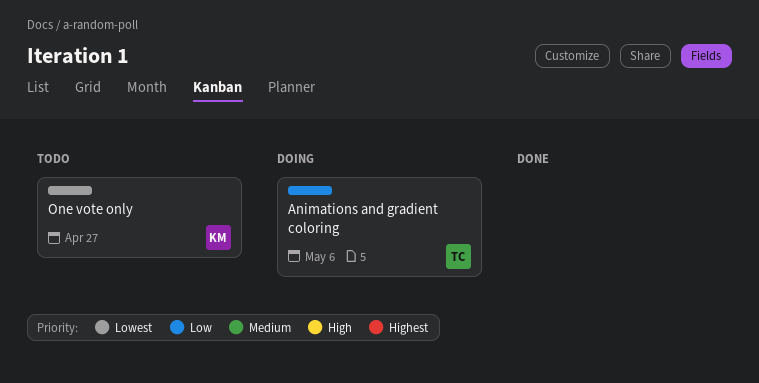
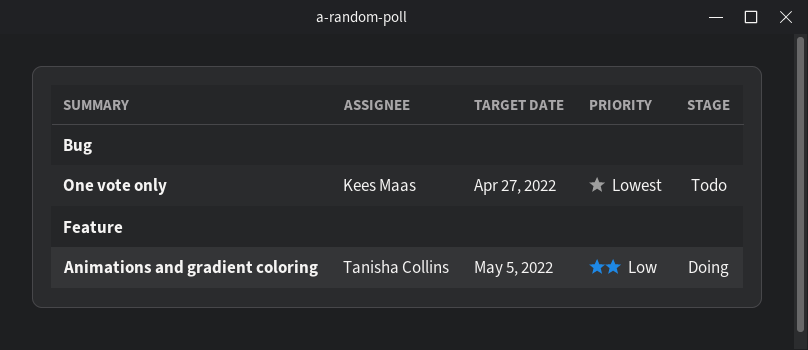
Animations and gradient coloring, due: May 6 -> May 5

